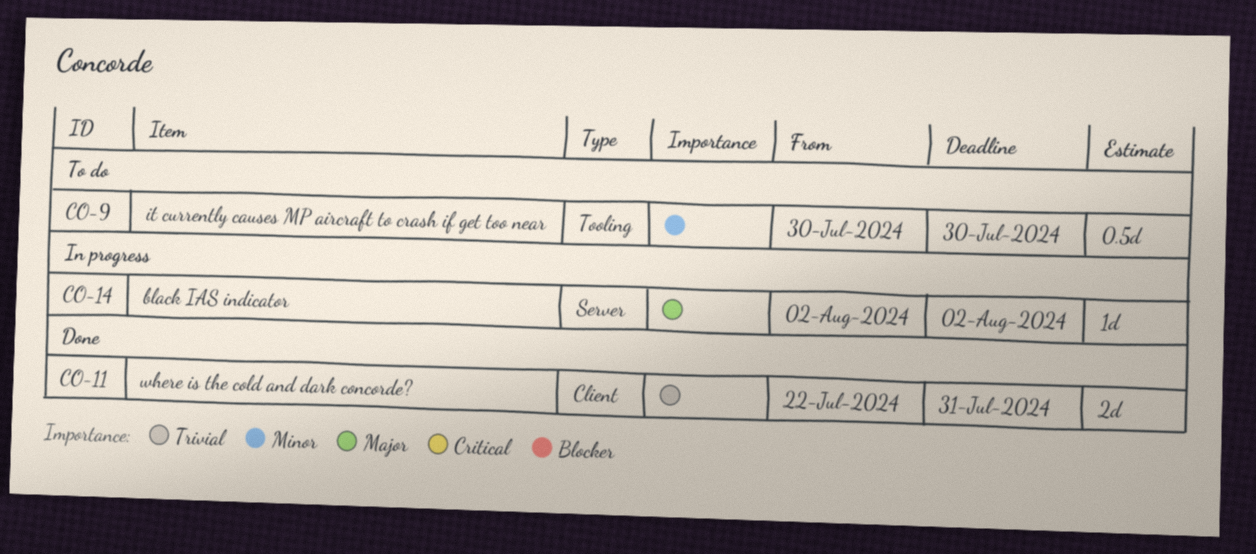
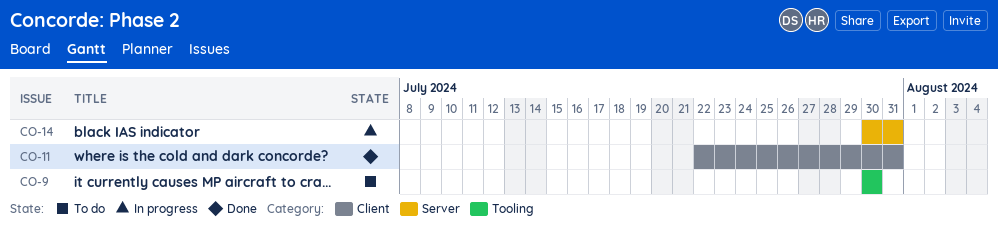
CO-14, start: Aug 2 -> Jul 30
CO-14, due: Aug 2 -> Jul 31

